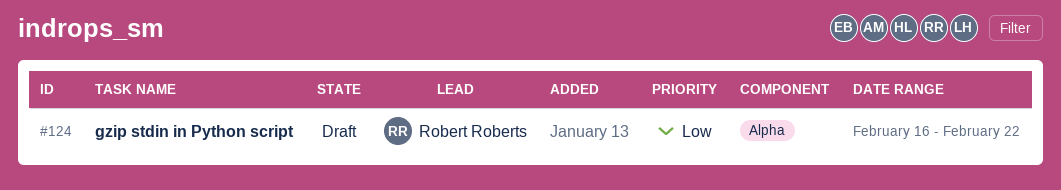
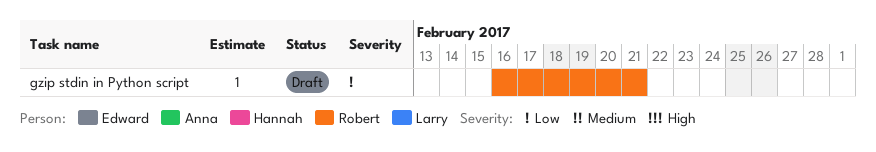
gzip stdin in Python script, due: Feb 22 -> Feb 21

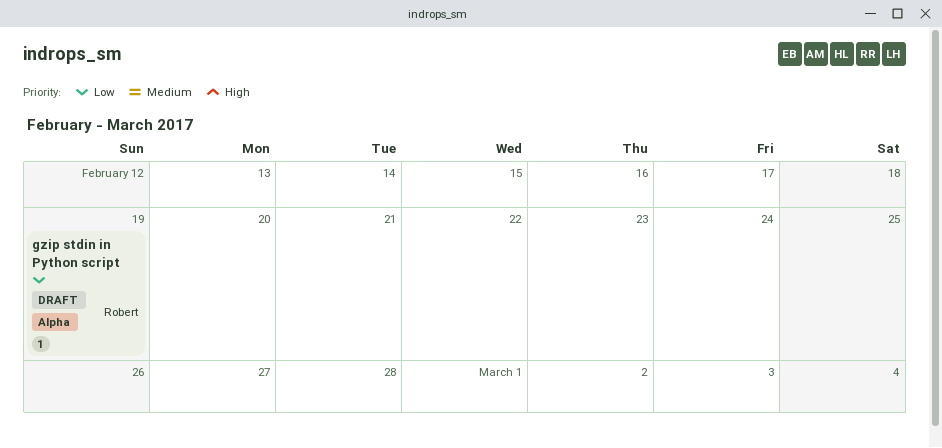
gzip stdin in Python script, due: Feb 21 -> Feb 19

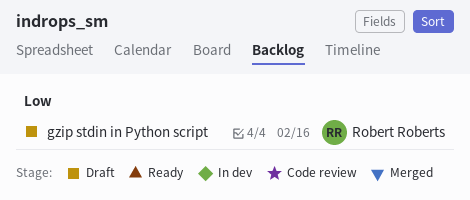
gzip stdin in Python script, due: Feb 19 -> Feb 16

